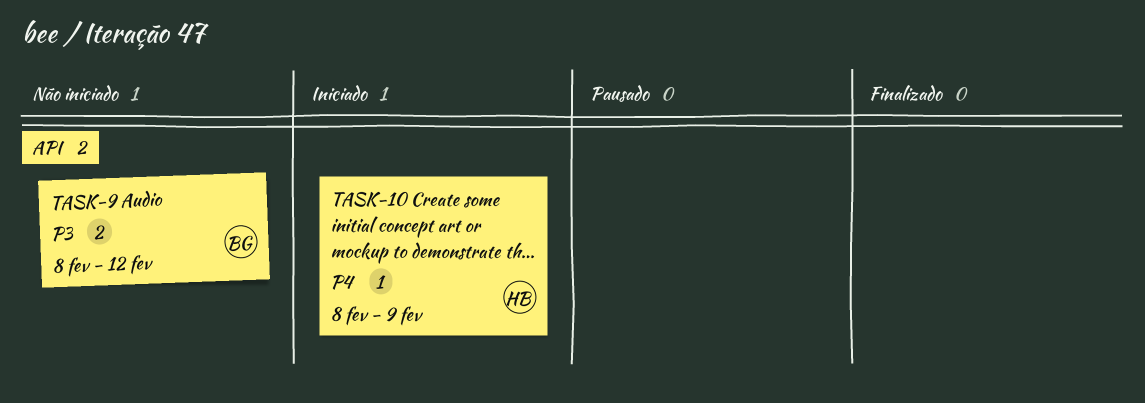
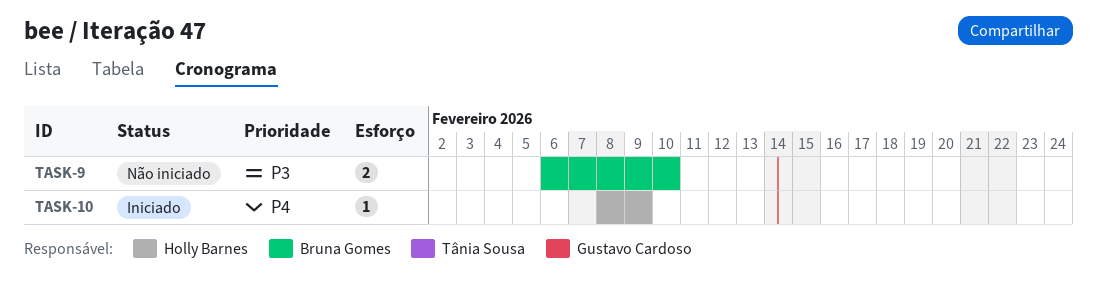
TASK-9, start: Feb 8 -> Feb 6
TASK-9, due: Feb 12 -> Feb 10

